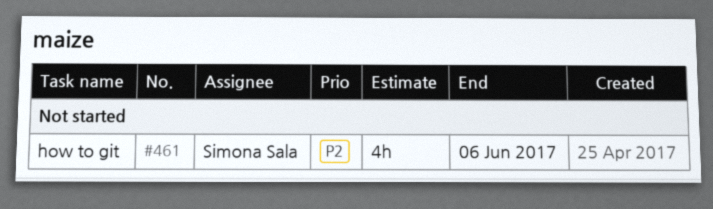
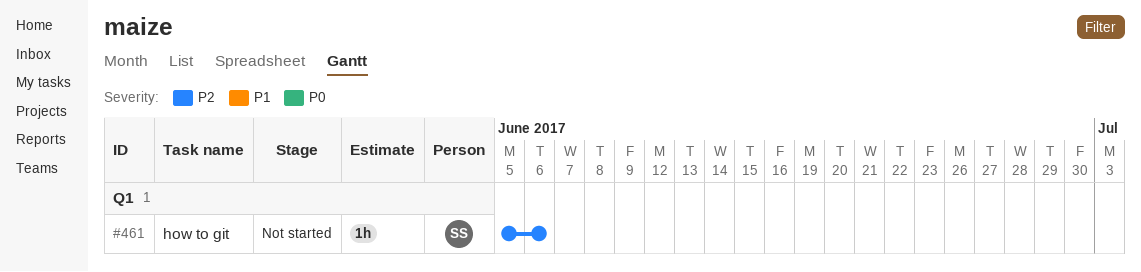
#461, estimate: 4h -> 1h

